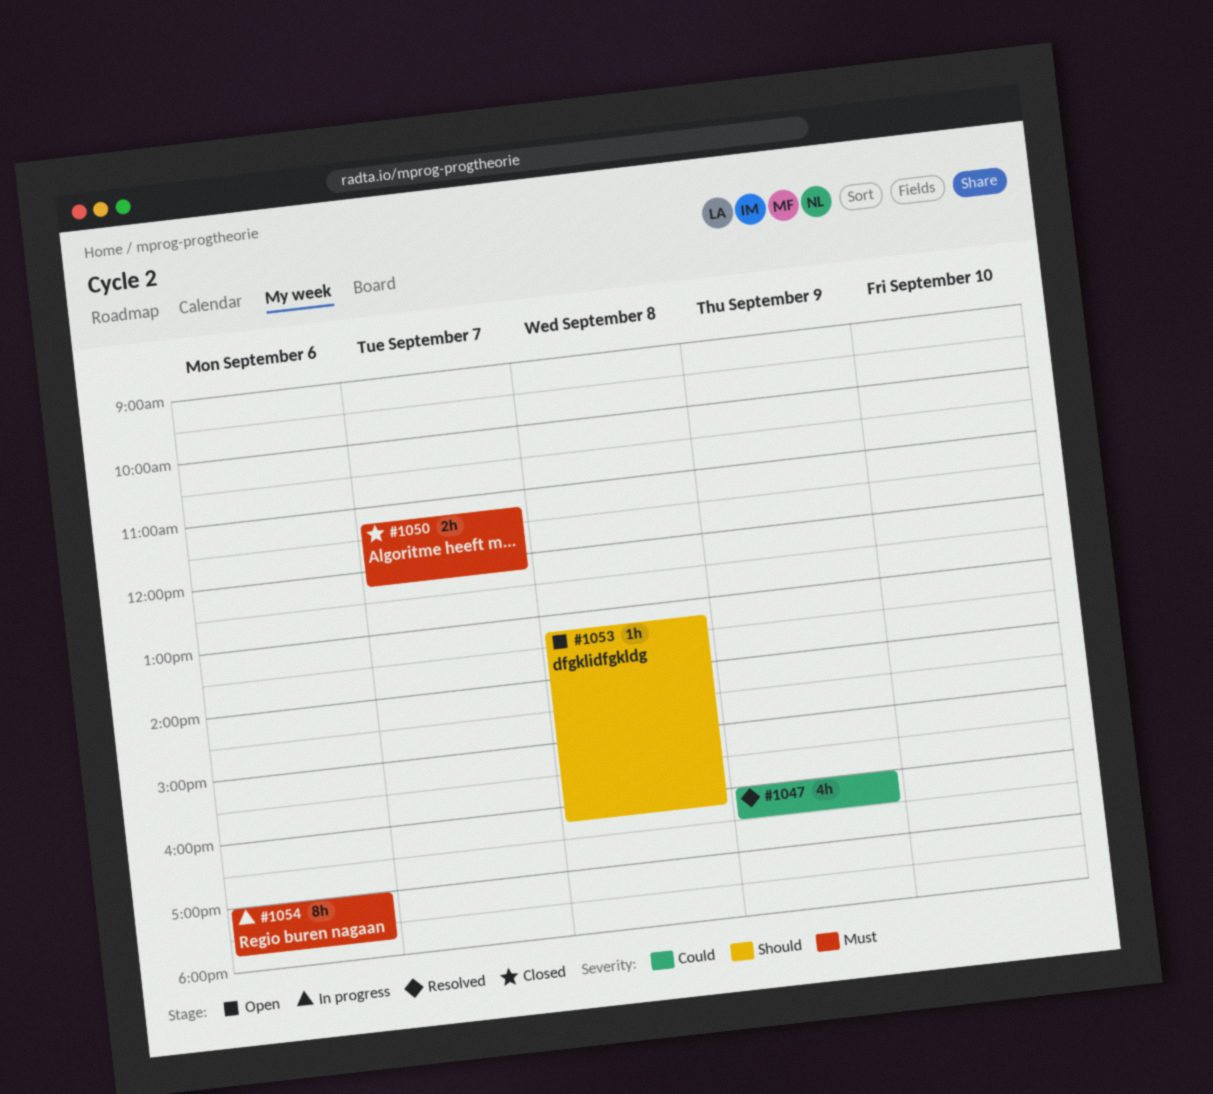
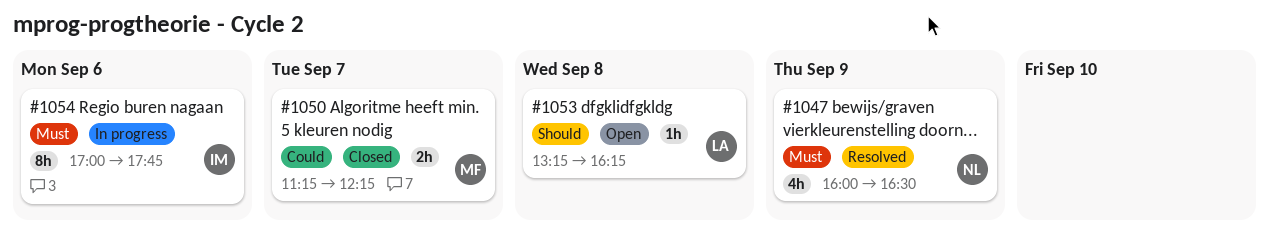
#1047, priority: Could -> Must
#1050, priority: Must -> Could

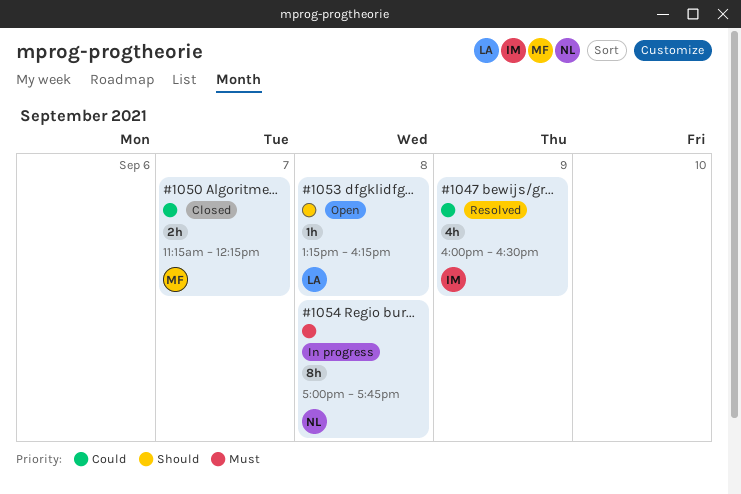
#1047, owner: NL -> IM
#1047, priority: Must -> Could
#1054, owner: IM -> NL
#1054, day: Sep 6 -> Sep 8

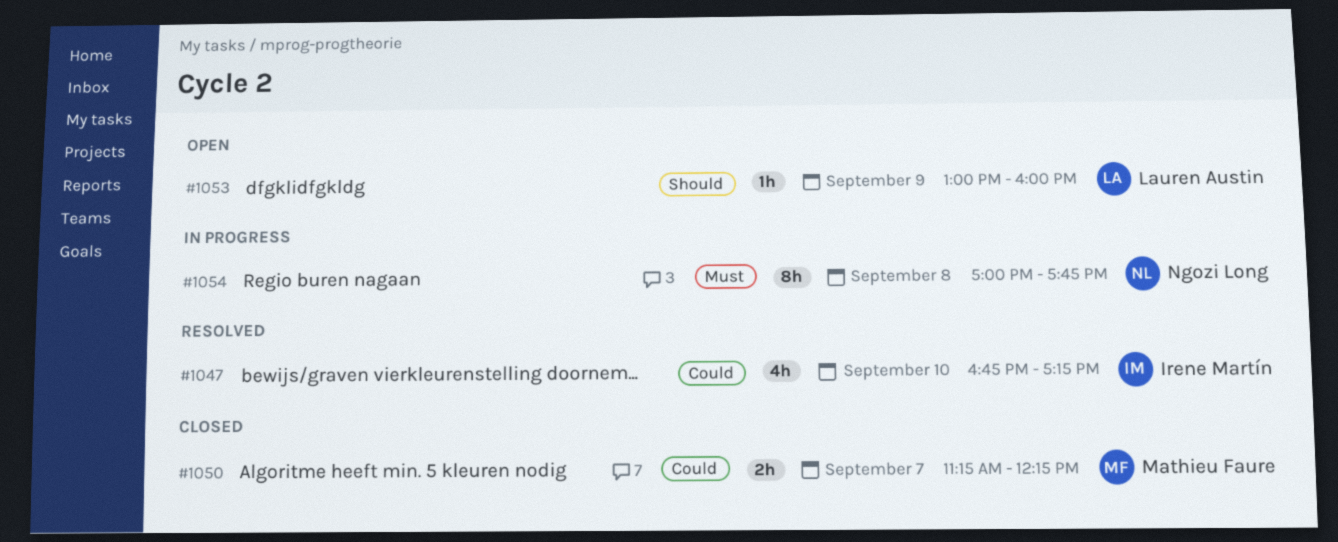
#1047, day: Sep 9 -> Sep 10
#1047, begins: 16:00 -> 16:45
#1047, ends: 16:30 -> 17:15
#1053, day: Sep 8 -> Sep 9
#1053, begins: 13:15 -> 13:00
#1053, ends: 16:15 -> 16:00

